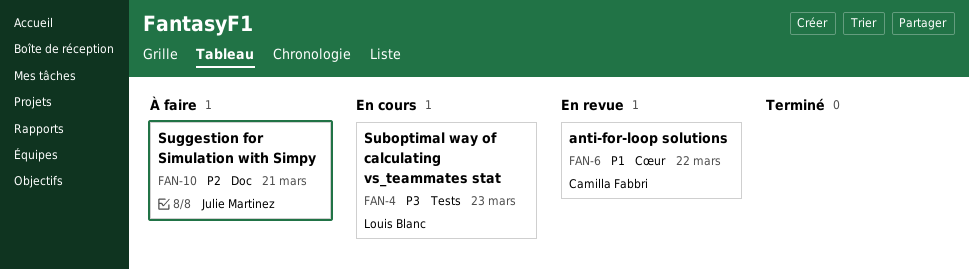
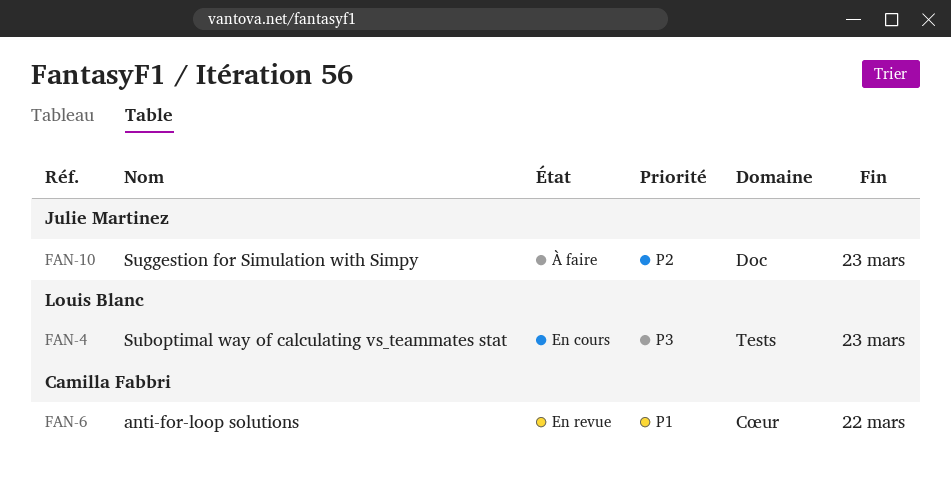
FAN-10, due: Mar 21 -> Mar 23

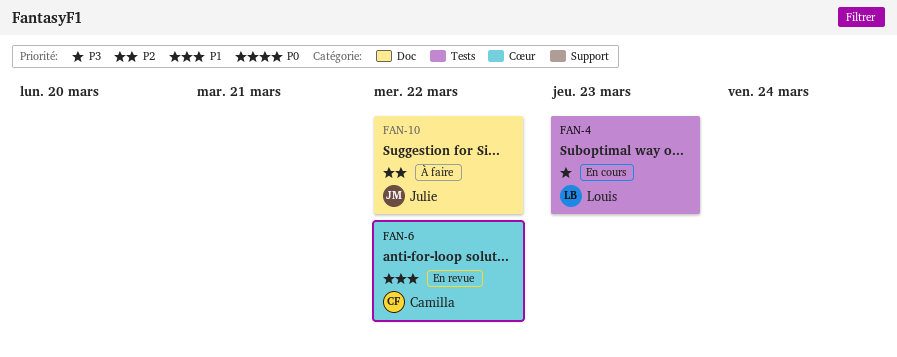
FAN-10, due: Mar 23 -> Mar 22

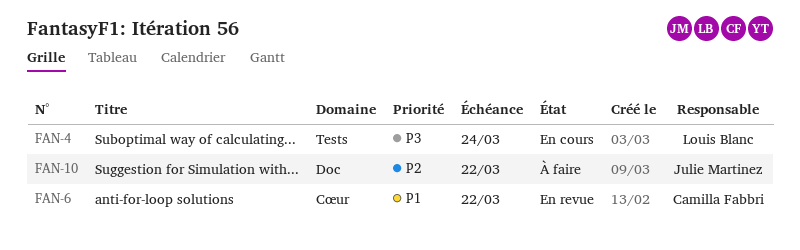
FAN-4, due: Mar 23 -> Mar 24

